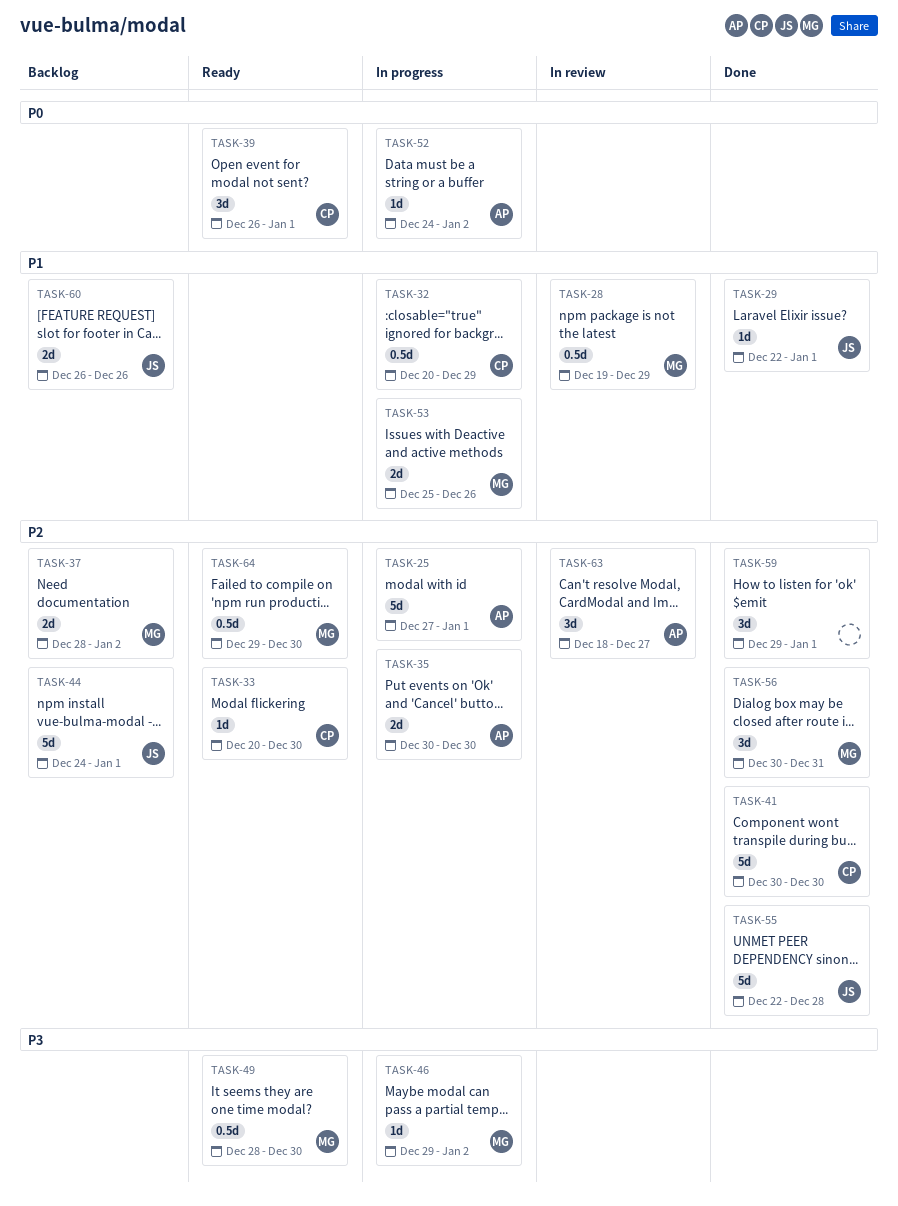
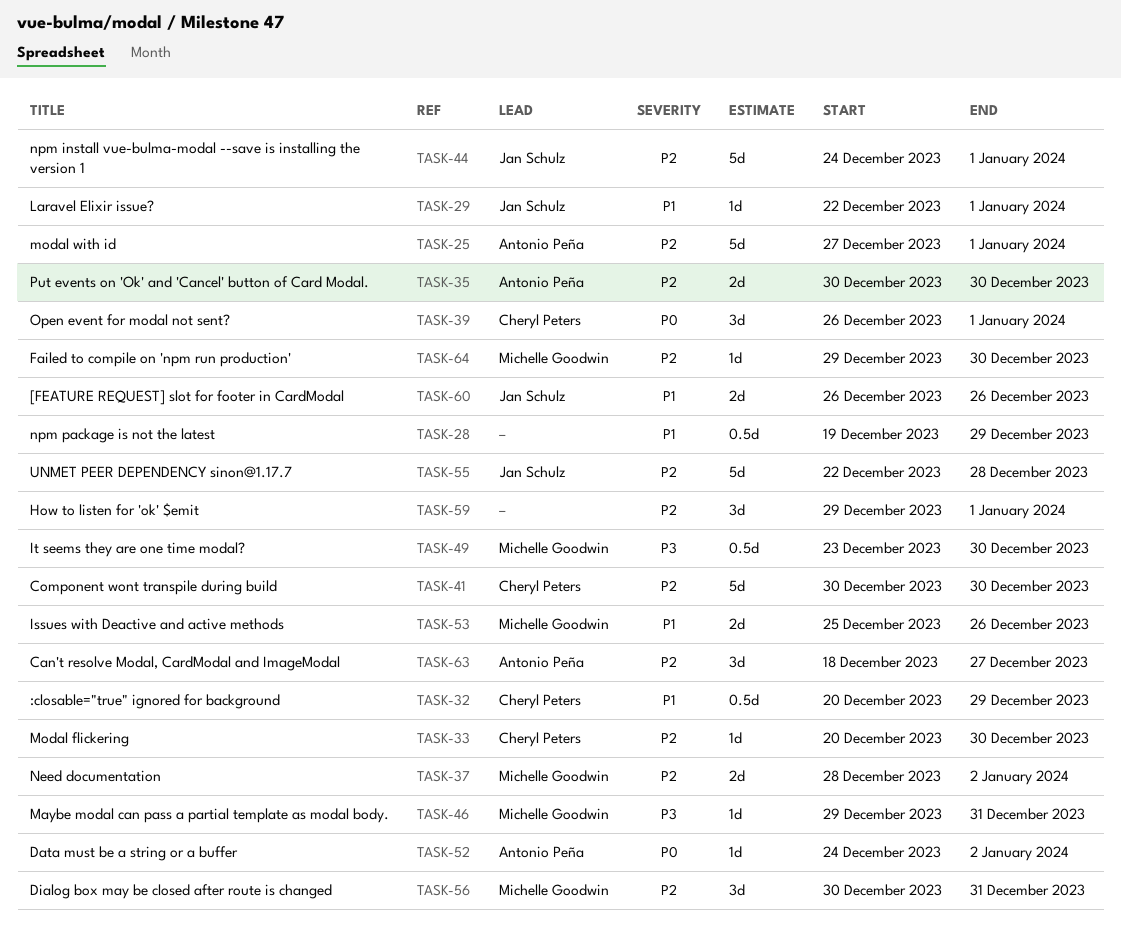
TASK-28, owner: Michelle Goodwin -> none
TASK-46, due: Jan 2 -> Dec 31
TASK-49, start: Dec 28 -> Dec 23
TASK-64, estimate: 0.5d -> 1d

